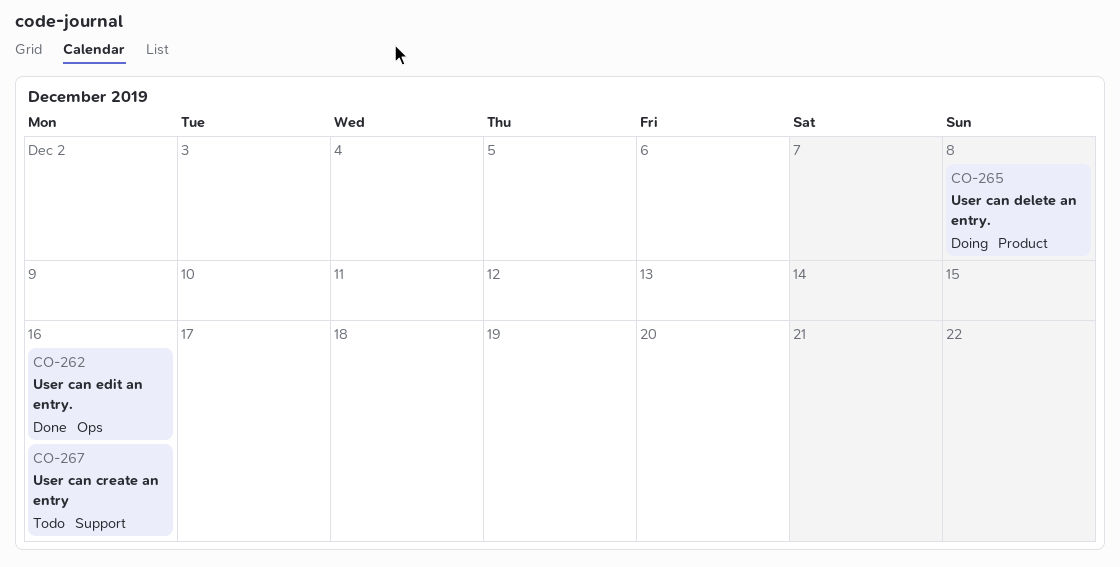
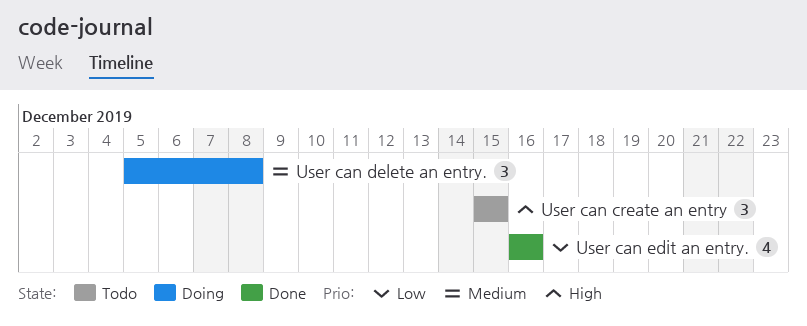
User can create an entry, due: Dec 16 -> Dec 15

